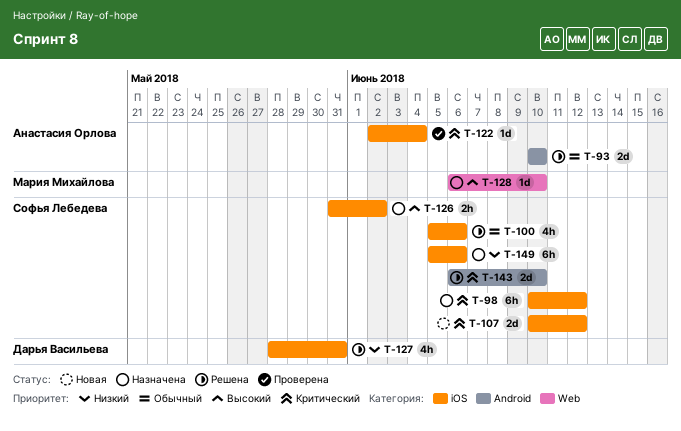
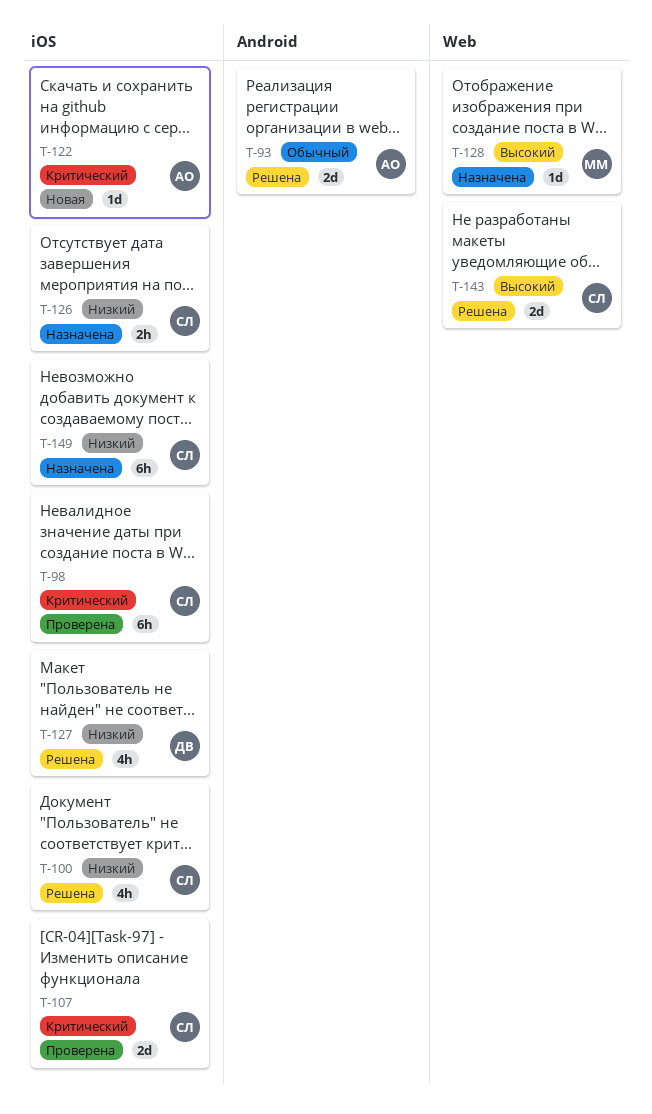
T-98, status: Назначена -> Проверена
T-100, priority: Обычный -> Низкий
T-107, status: Новая -> Проверена
T-122, status: Проверена -> Новая
T-126, priority: Высокий -> Низкий
T-143, priority: Критический -> Высокий
T-143, label: Android -> Web

